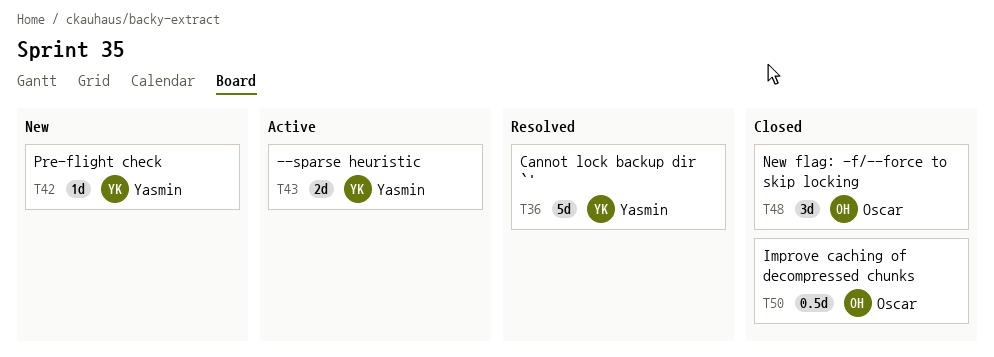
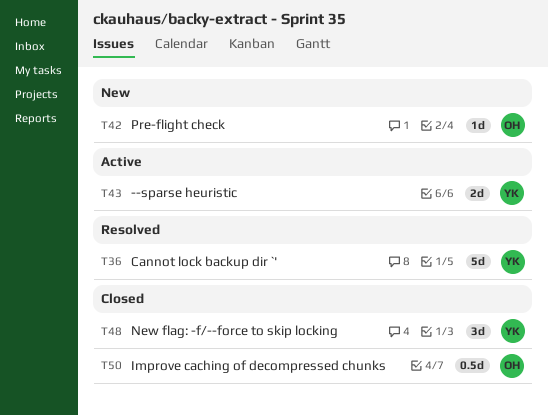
T42, owner: Yasmin -> Oscar
T48, owner: Oscar -> Yasmin

